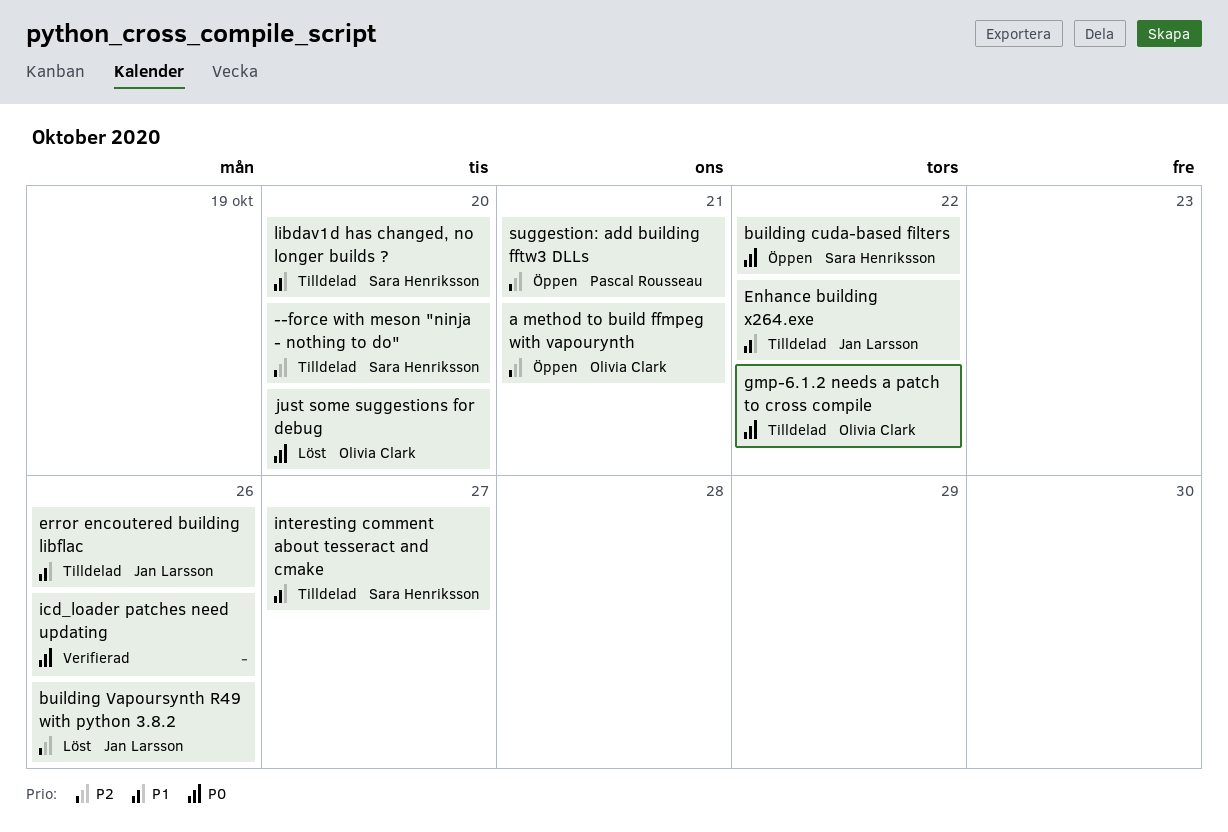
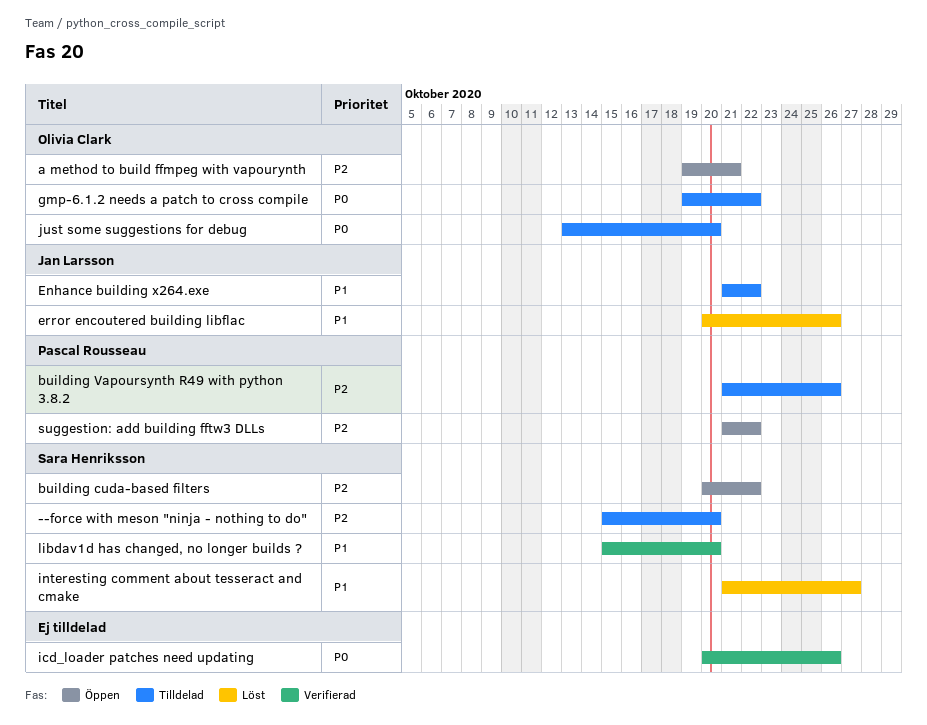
building cuda-based filters, priority: P0 -> P2
building Vapoursynth R49 with python 3.8.2, status: Löst -> Tilldelad
building Vapoursynth R49 with python 3.8.2, owner: Jan Larsson -> Pascal Rousseau
error encoutered building libflac, status: Tilldelad -> Löst
interesting comment about tesseract and cmake, status: Tilldelad -> Löst
just some suggestions for debug, status: Löst -> Tilldelad
libdav1d has changed, no longer builds ?, status: Tilldelad -> Verifierad
suggestion: add building fftw3 DLLs, due: Oct 21 -> Oct 22

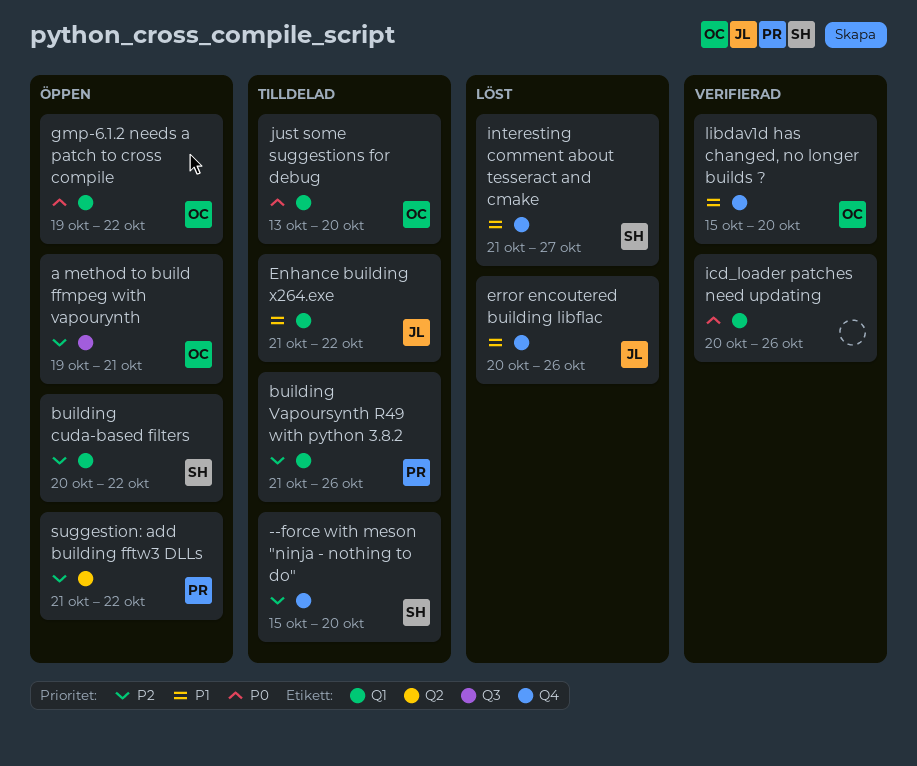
gmp-6.1.2 needs a patch to cross compile, status: Tilldelad -> Öppen
libdav1d has changed, no longer builds ?, owner: Sara Henriksson -> Olivia Clark

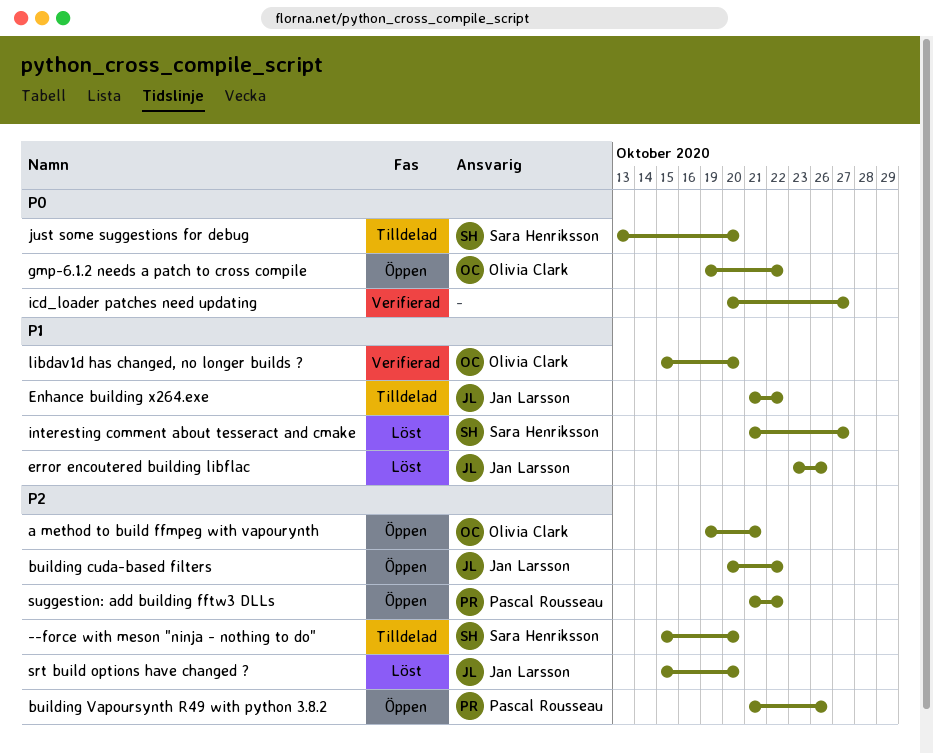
building cuda-based filters, owner: Sara Henriksson -> Jan Larsson
building Vapoursynth R49 with python 3.8.2, status: Tilldelad -> Öppen
error encoutered building libflac, start: Oct 20 -> Oct 23
icd_loader patches need updating, due: Oct 26 -> Oct 27
just some suggestions for debug, owner: Olivia Clark -> Sara Henriksson
srt build options have changed ?: none -> present

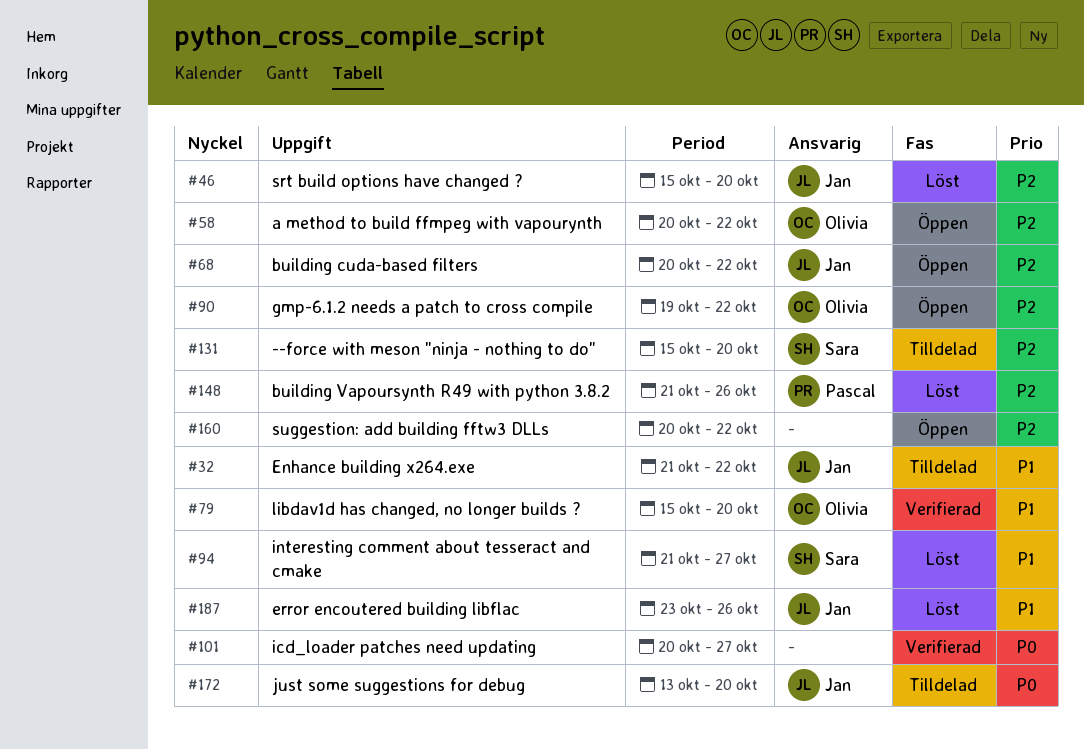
a method to build ffmpeg with vapourynth, start: Oct 19 -> Oct 20
a method to build ffmpeg with vapourynth, due: Oct 21 -> Oct 22
building Vapoursynth R49 with python 3.8.2, status: Öppen -> Löst
gmp-6.1.2 needs a patch to cross compile, priority: P0 -> P2
just some suggestions for debug, owner: Sara Henriksson -> Jan Larsson
suggestion: add building fftw3 DLLs, owner: Pascal Rousseau -> none
suggestion: add building fftw3 DLLs, start: Oct 21 -> Oct 20

